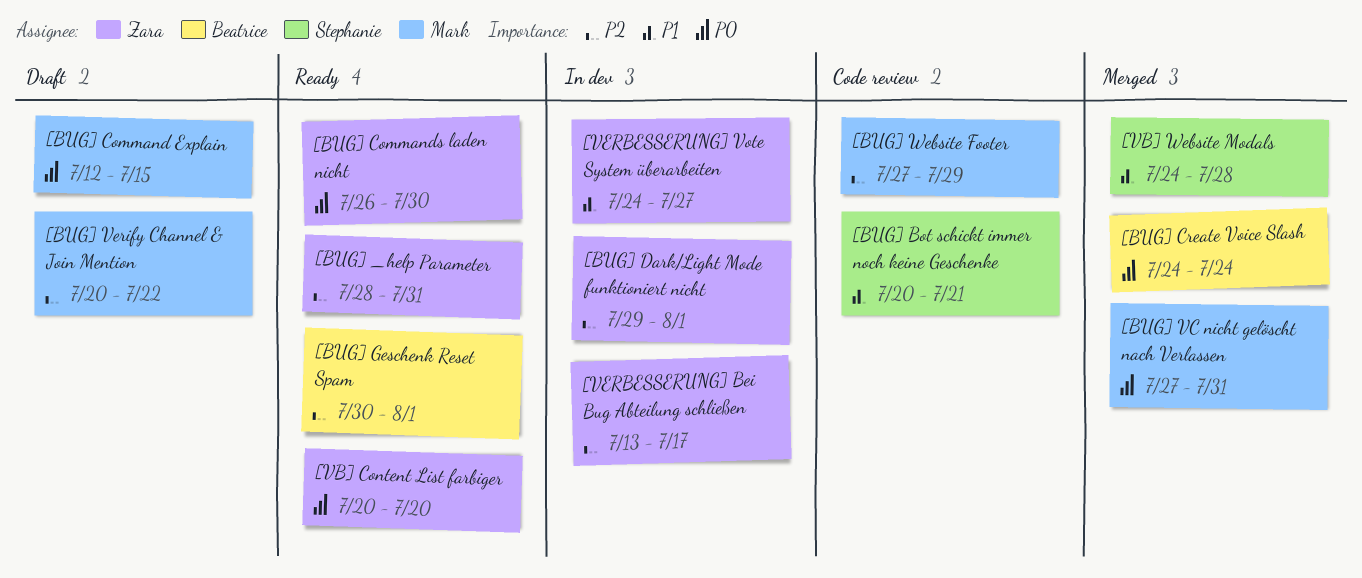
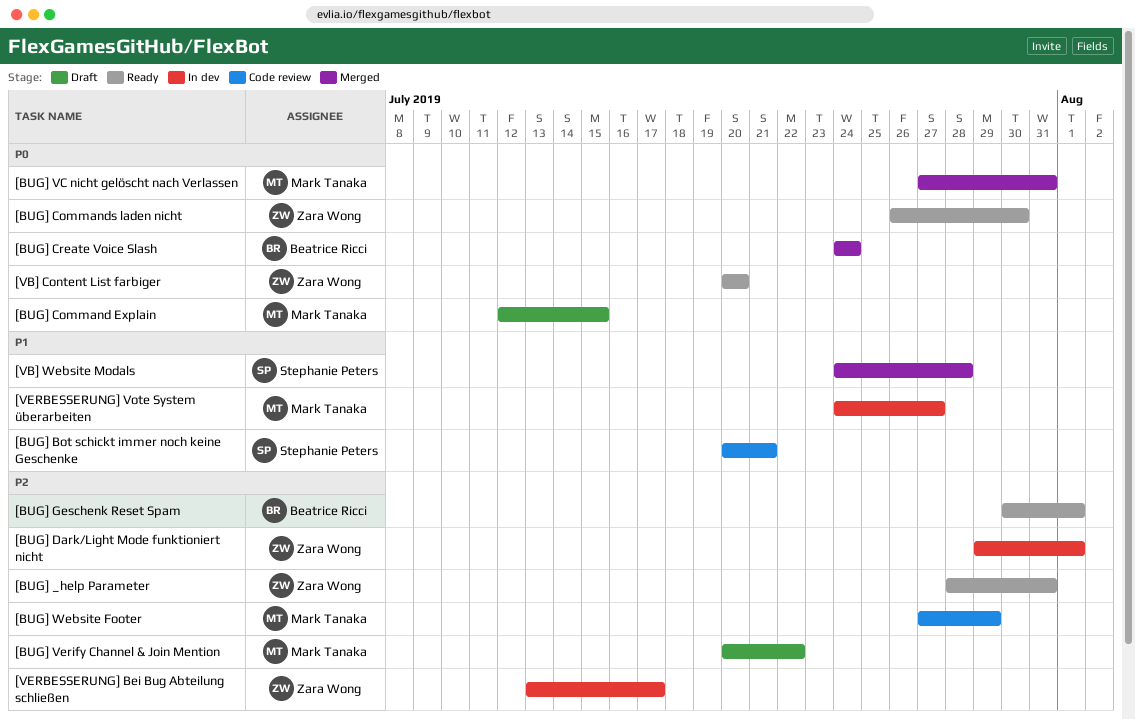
[VERBESSERUNG] Vote System überarbeiten, owner: Zara Wong -> Mark Tanaka

